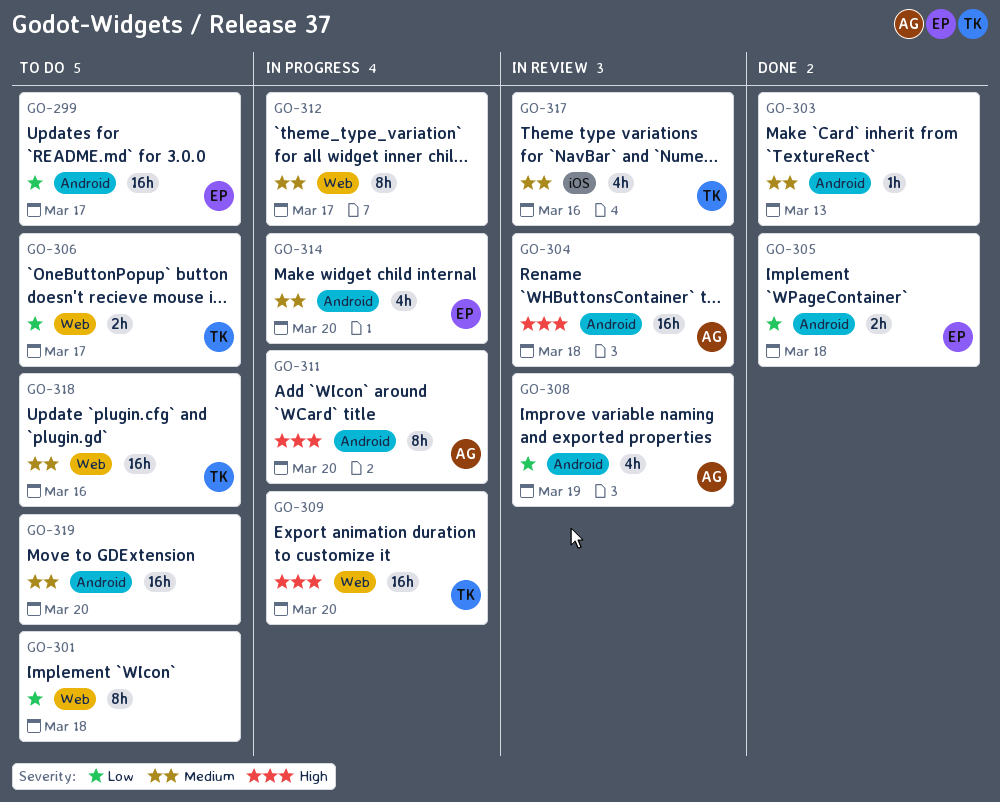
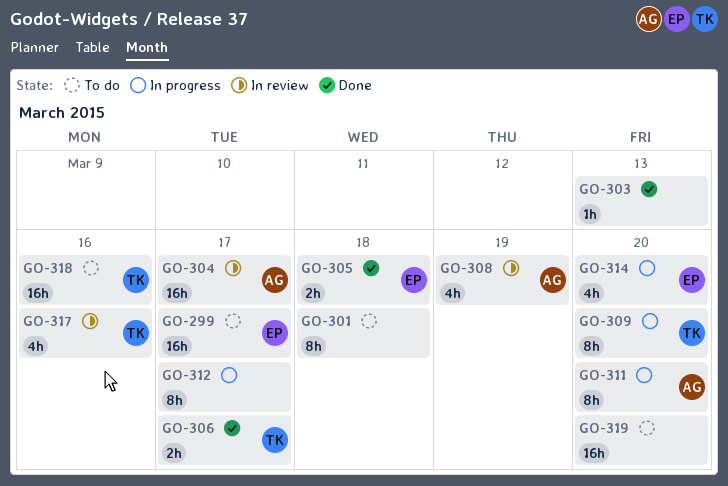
GO-304, due: Mar 18 -> Mar 17
GO-306, status: To do -> Done
GO-309, estimate: 16h -> 8h

